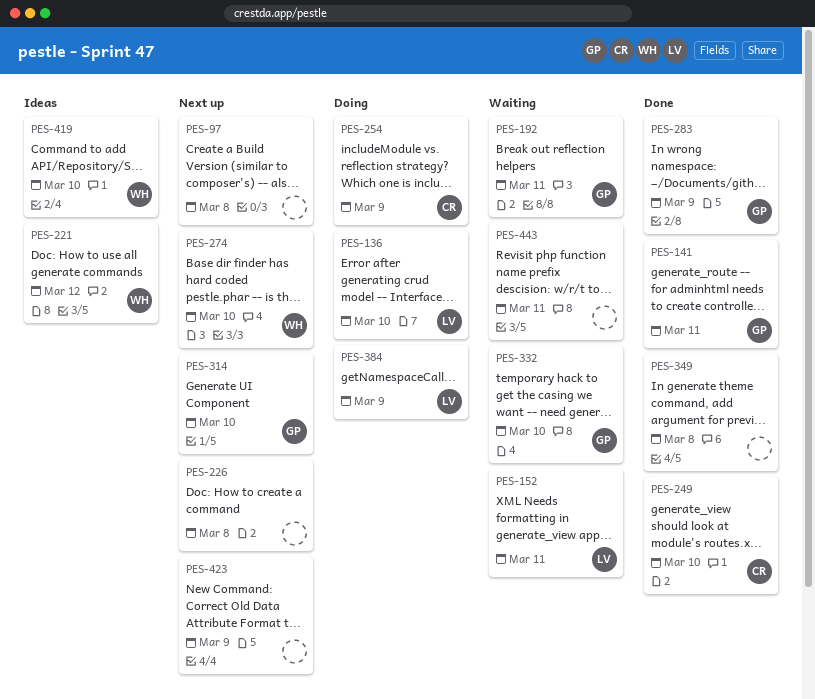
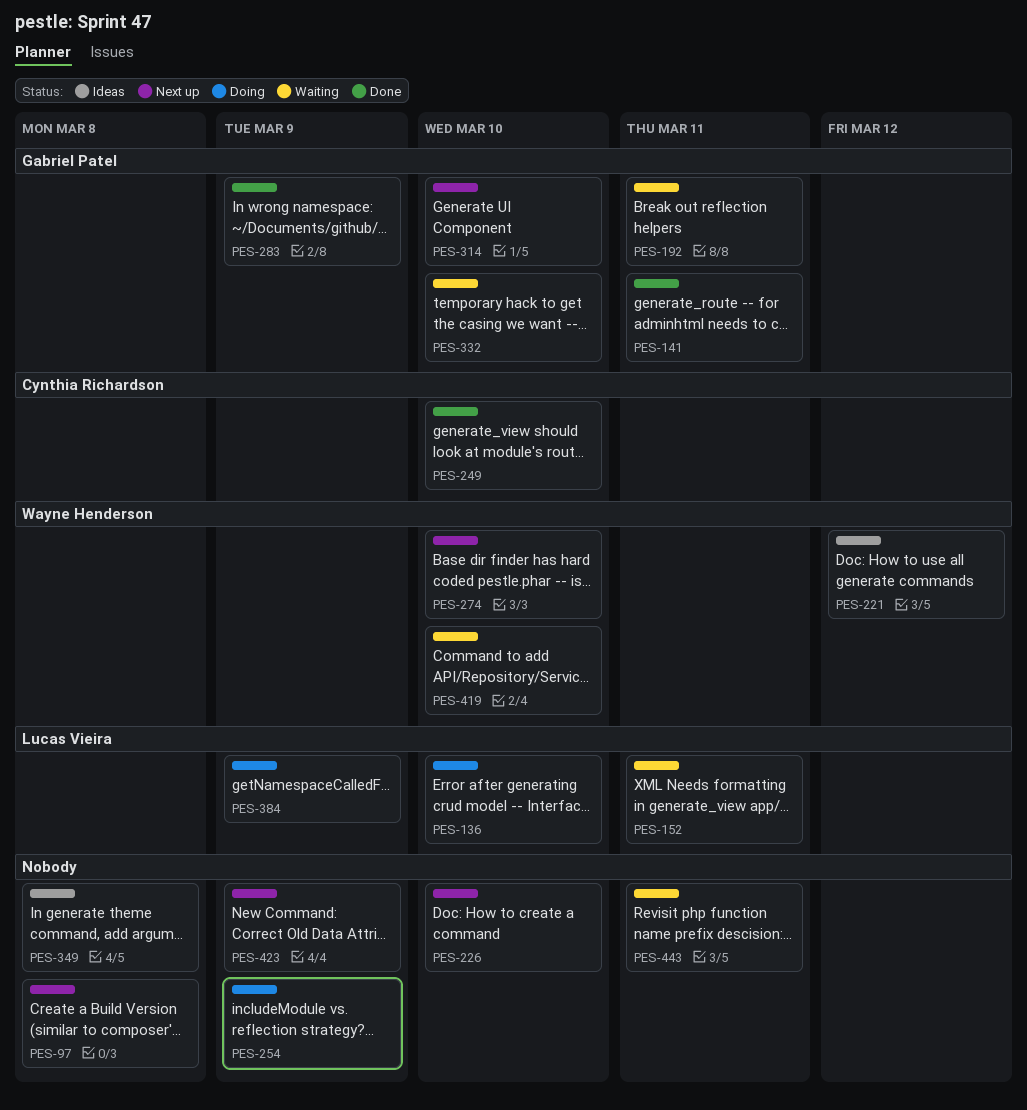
PES-226, due: Mar 8 -> Mar 10
PES-254, owner: Cynthia Richardson -> none
PES-349, status: Done -> Ideas
PES-419, status: Ideas -> Waiting

